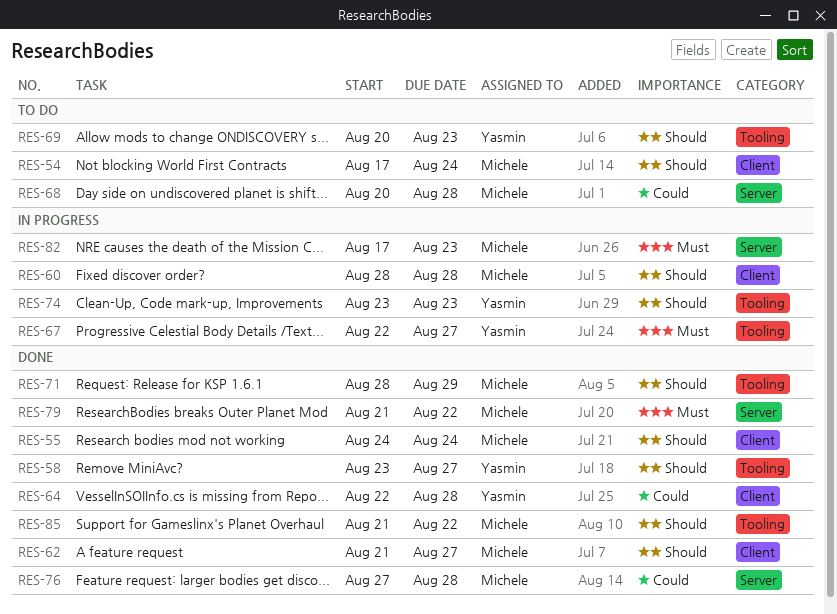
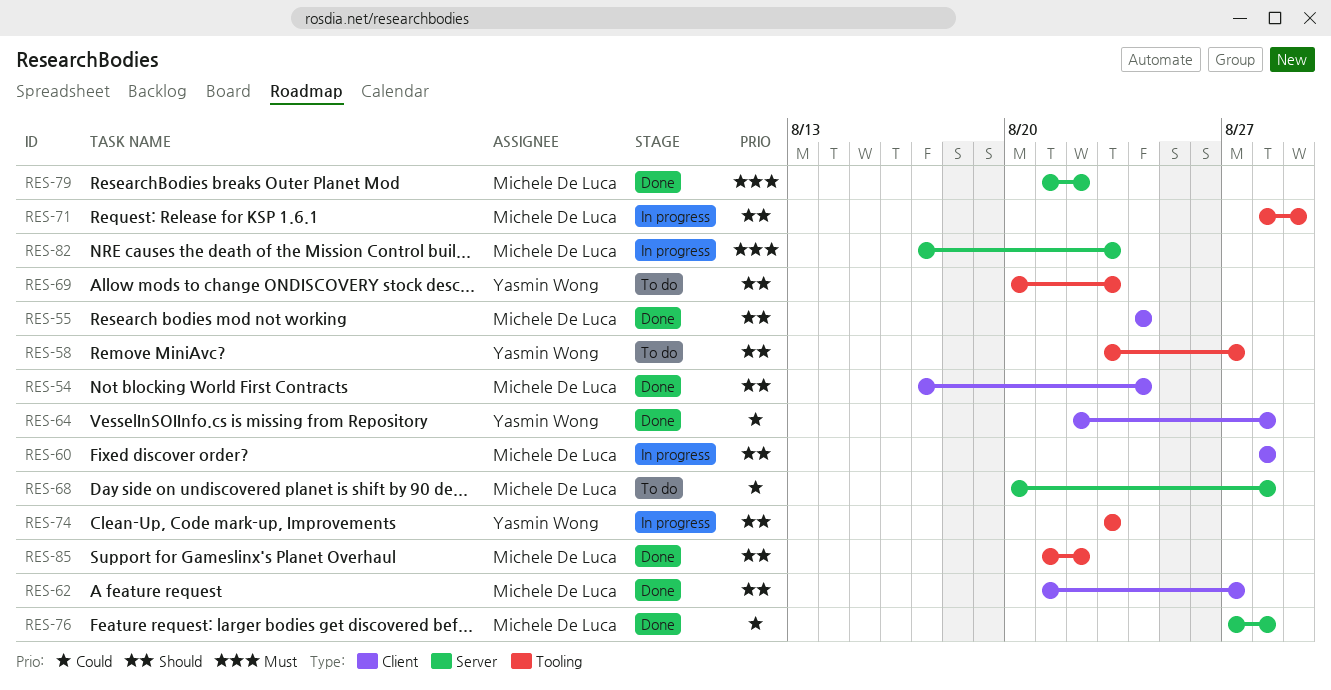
RES-54, status: To do -> Done
RES-58, status: Done -> To do
RES-67: present -> none
RES-71, status: Done -> In progress

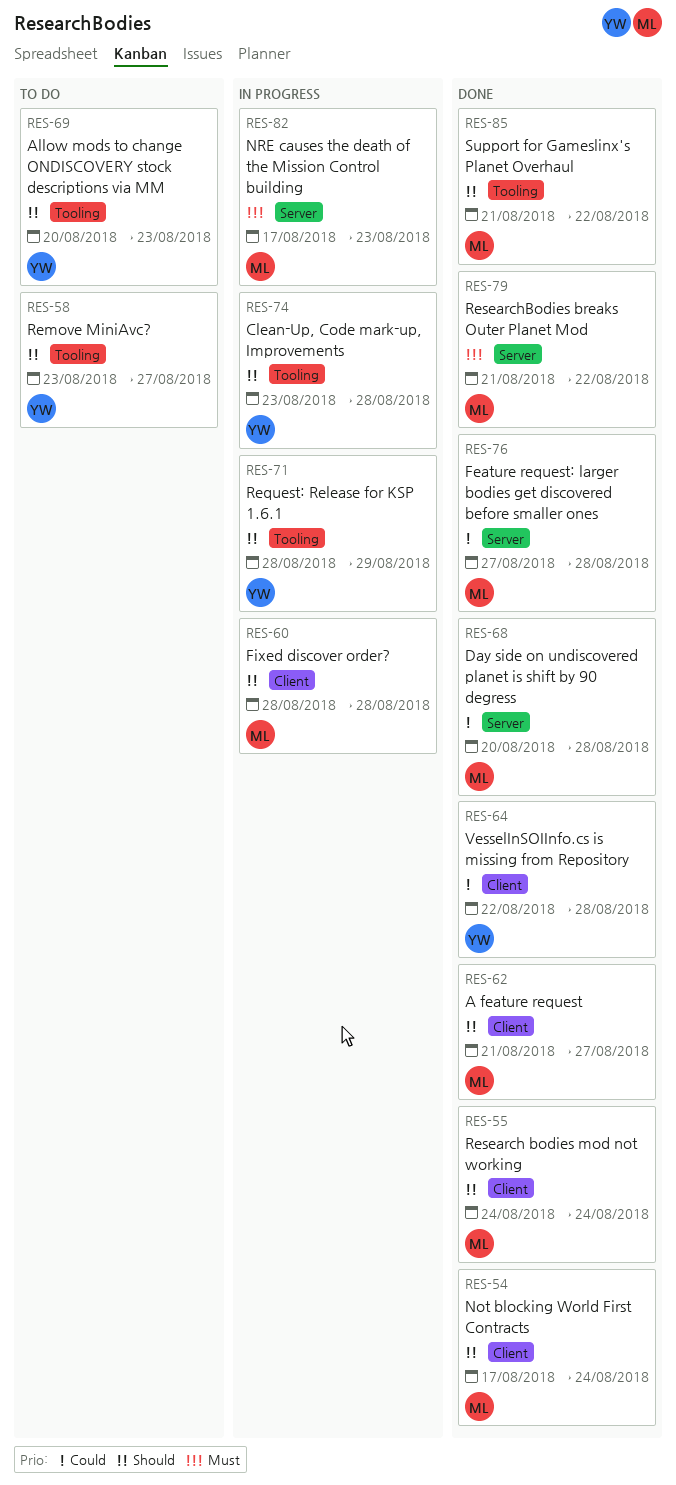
RES-68, status: To do -> Done
RES-71, owner: Michele De Luca -> Yasmin Wong
RES-74, due: Aug 23 -> Aug 28

